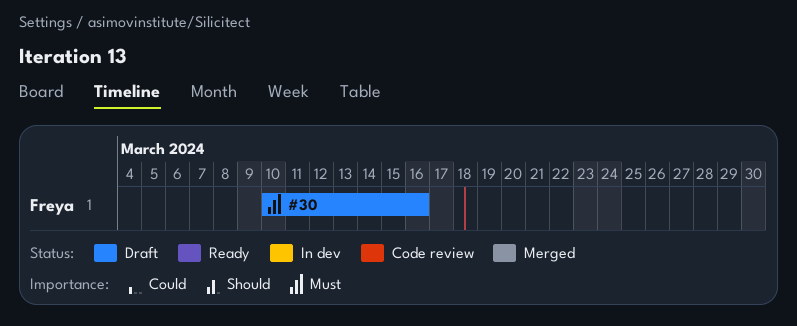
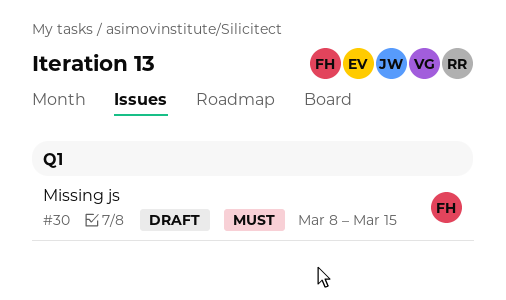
#30, start: Mar 10 -> Mar 8
#30, due: Mar 16 -> Mar 15

